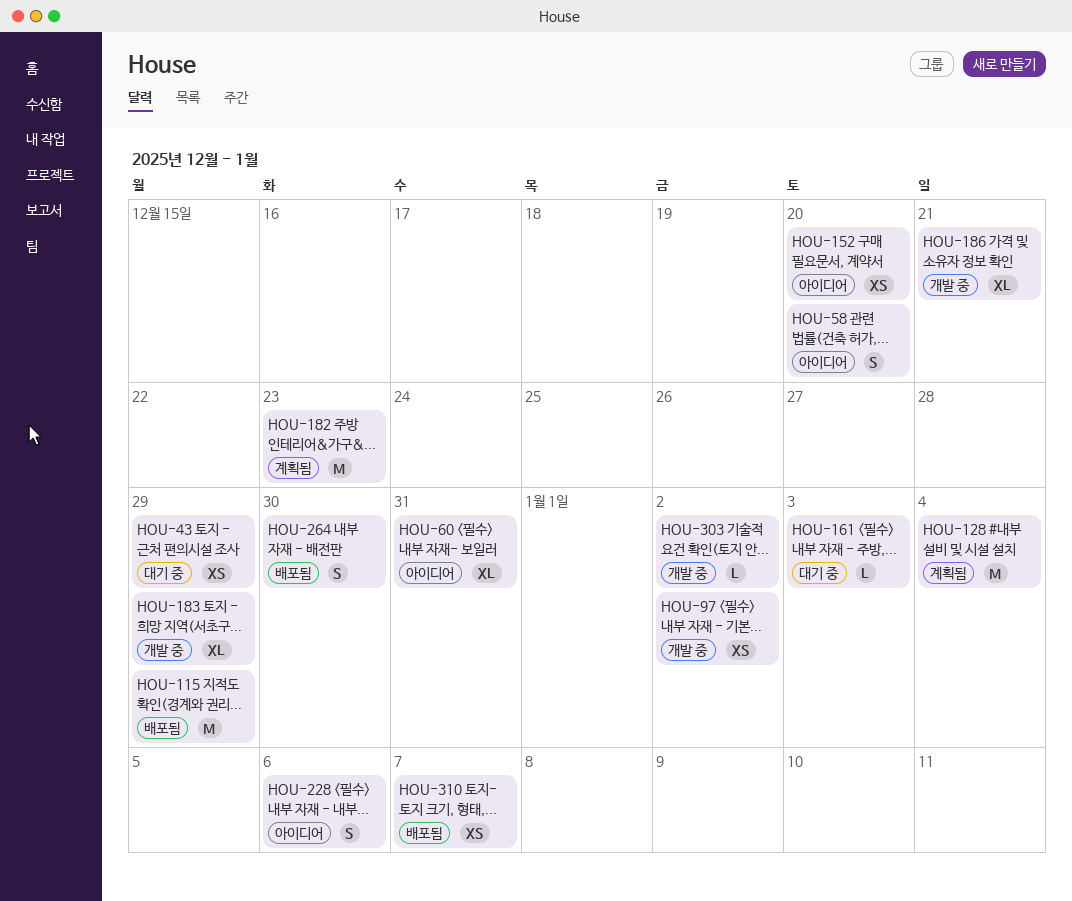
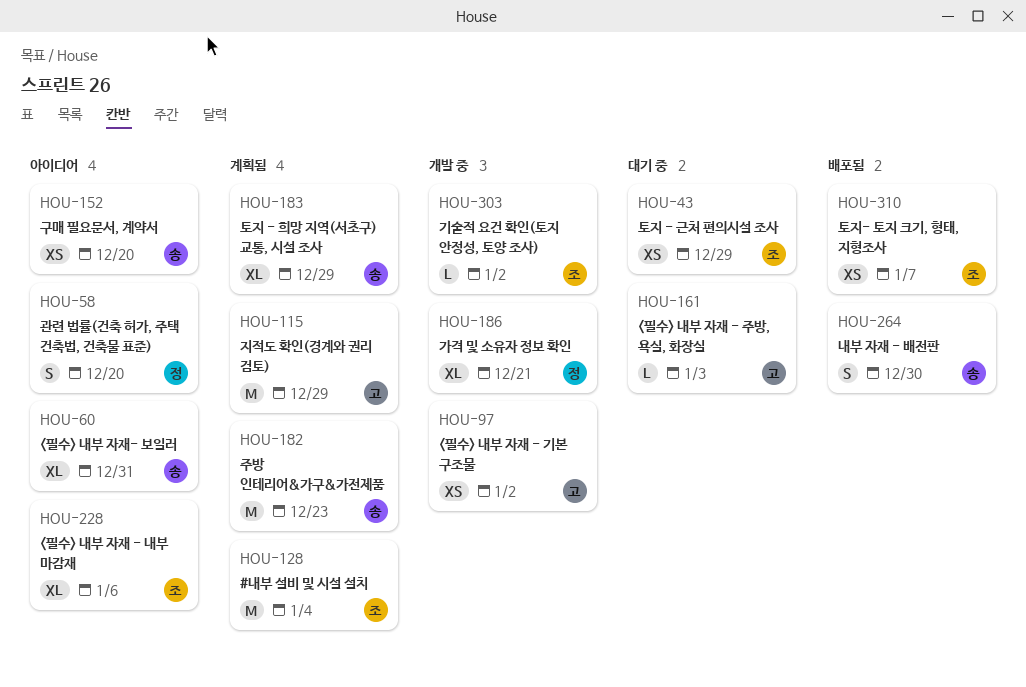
HOU-115, status: 배포됨 -> 계획됨
HOU-183, status: 개발 중 -> 계획됨
HOU-228, estimate: S -> XL

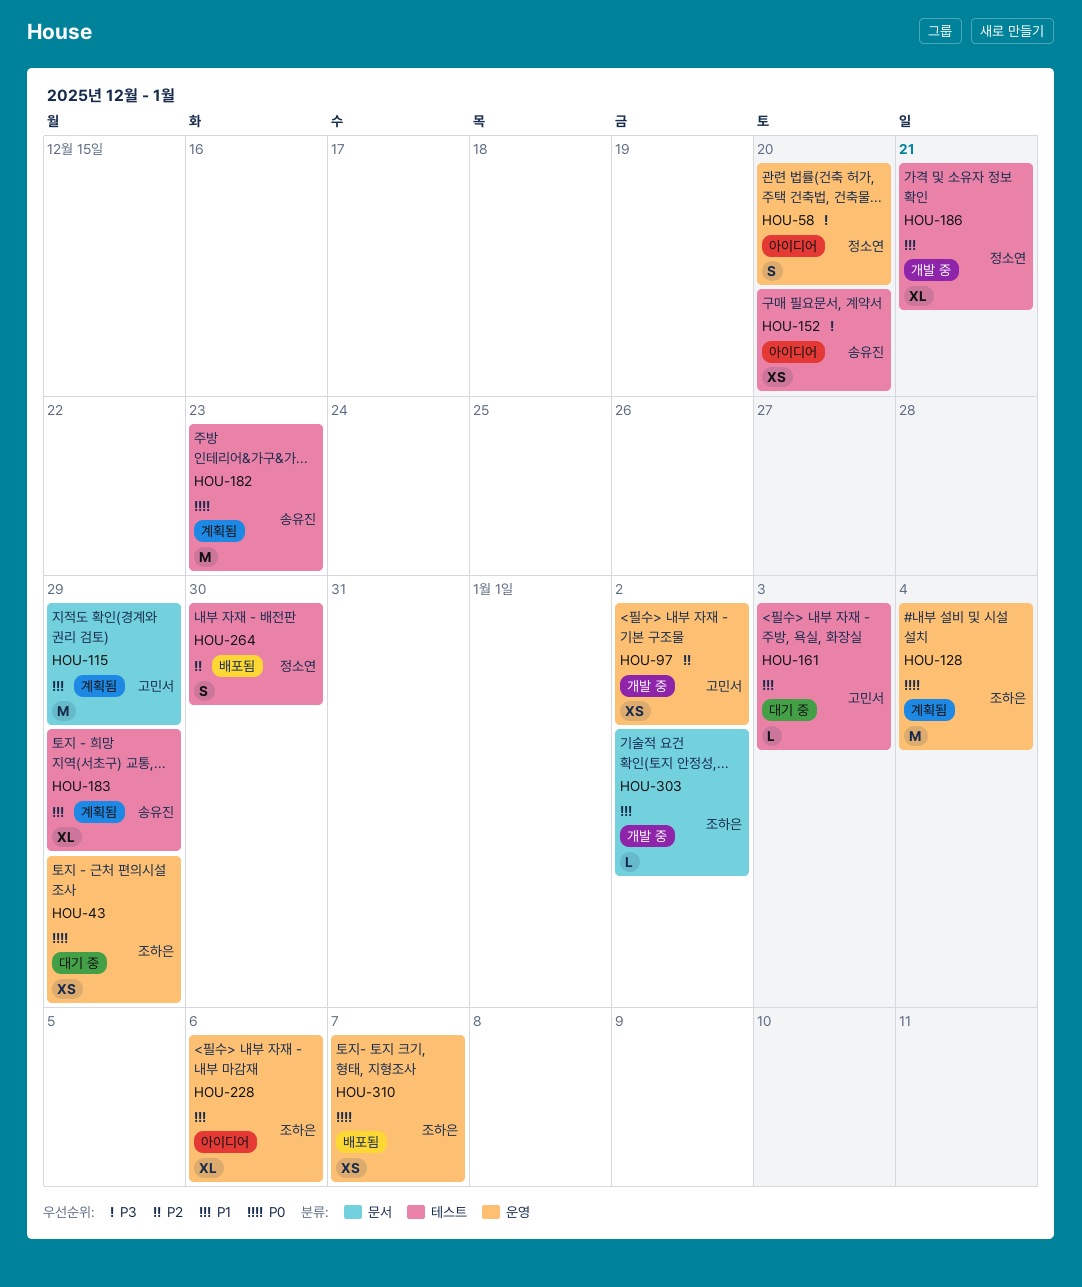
HOU-60: present -> none
HOU-264, owner: 송유진 -> 정소연

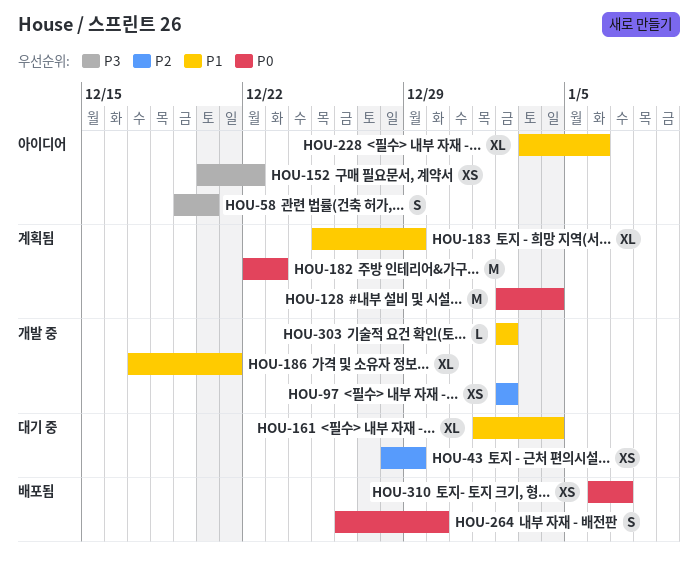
HOU-43, priority: P0 -> P2
HOU-115: present -> none
HOU-152, due: Dec 20 -> Dec 22
HOU-161, estimate: L -> XL
HOU-161, due: Jan 3 -> Jan 4
HOU-264, priority: P2 -> P0

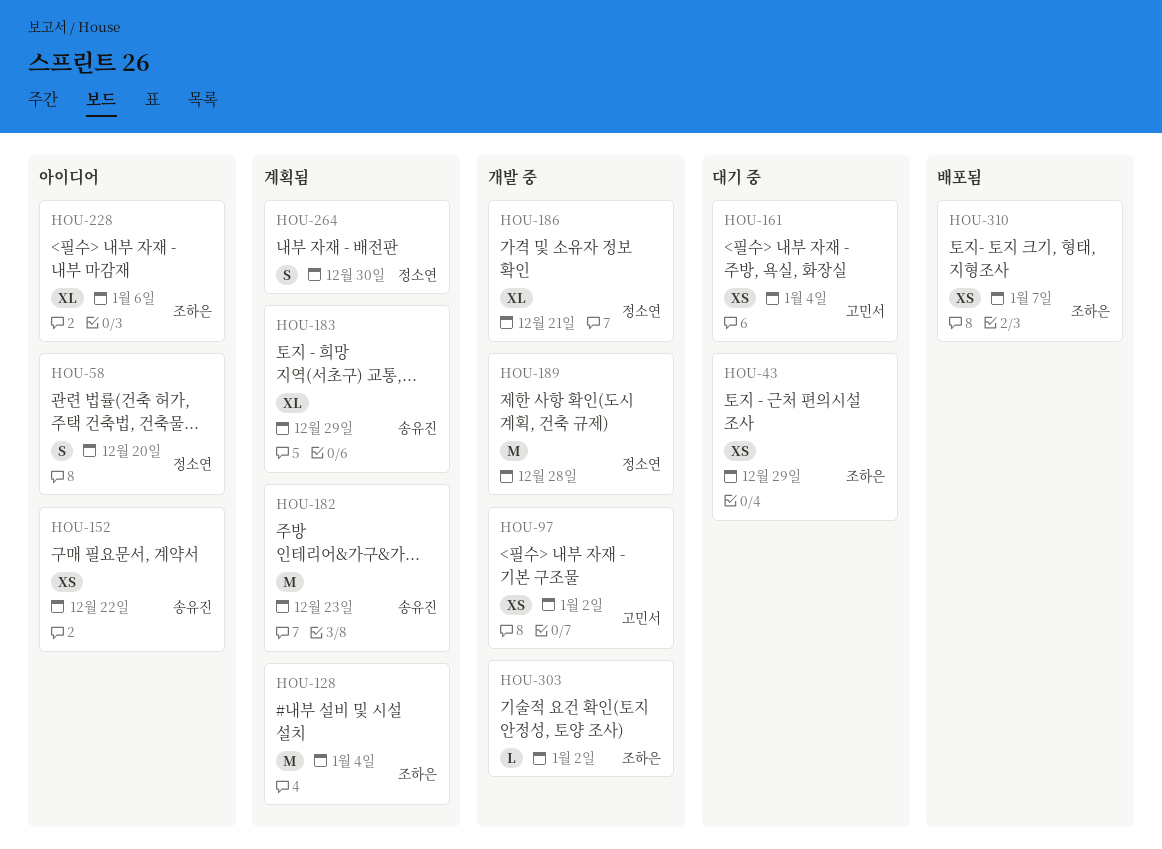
HOU-161, estimate: XL -> XS
HOU-189: none -> present
HOU-264, status: 배포됨 -> 계획됨

